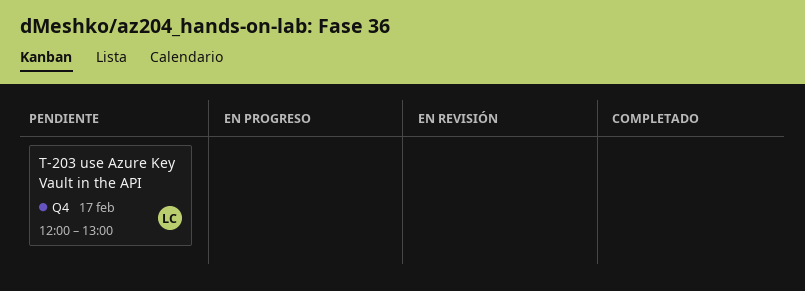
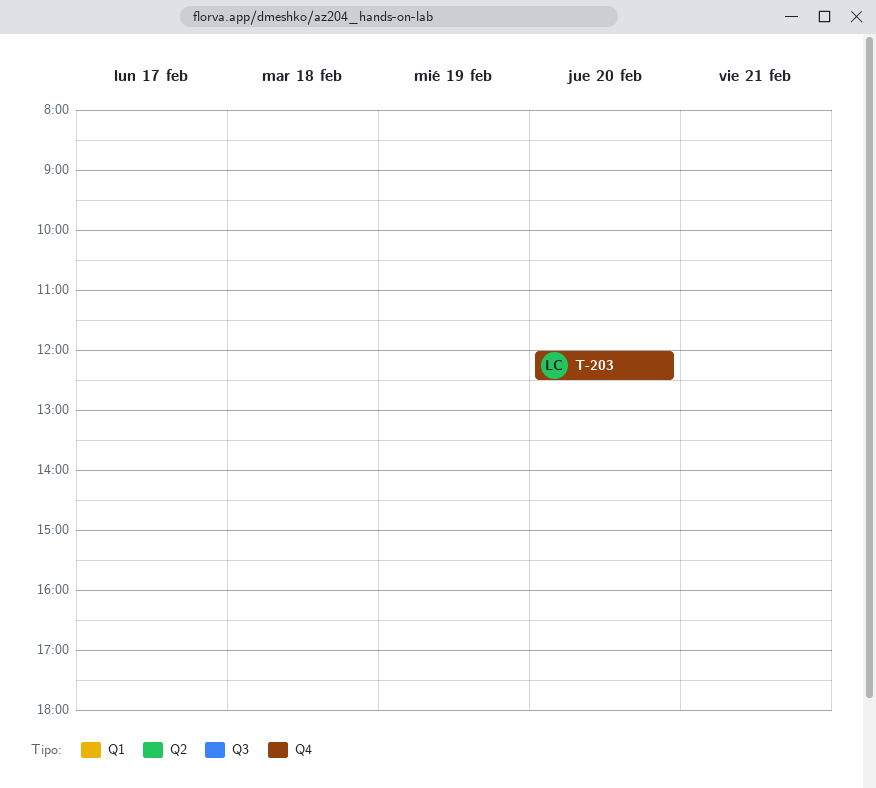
T-203, day: Feb 17 -> Feb 20
T-203, ends: 13:00 -> 12:30

